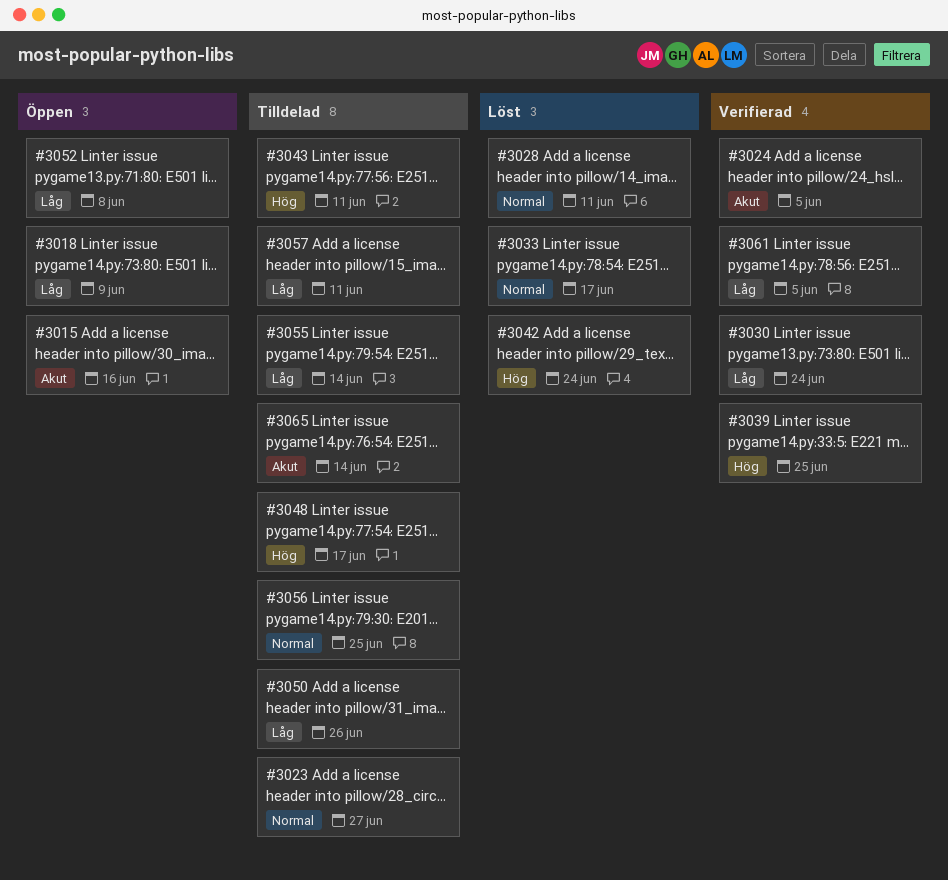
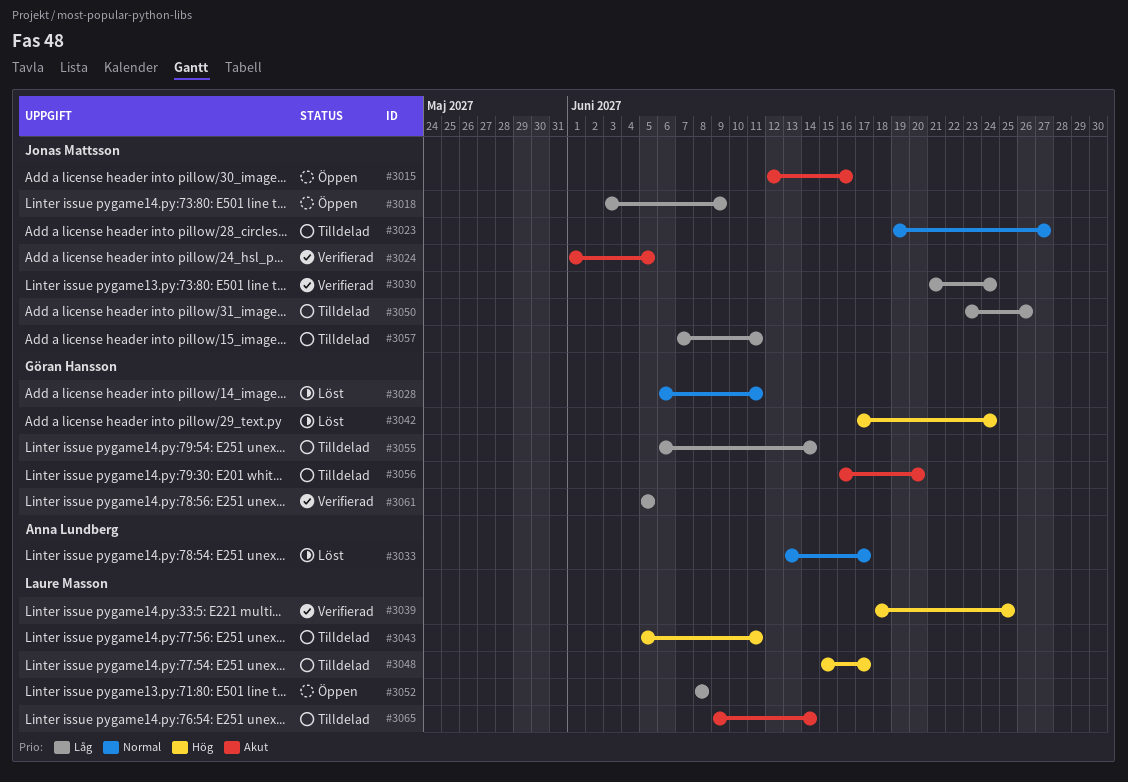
#3056, priority: Normal -> Akut
#3056, due: Jun 25 -> Jun 20

